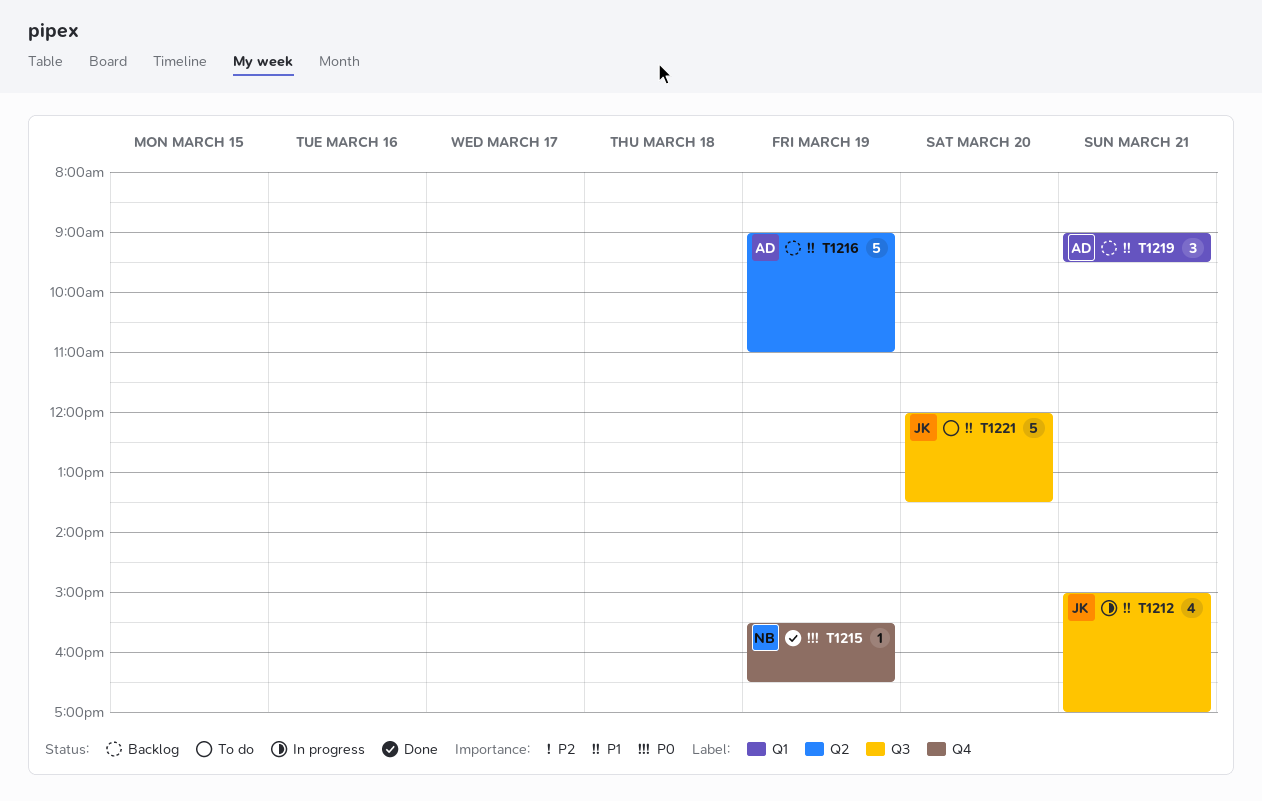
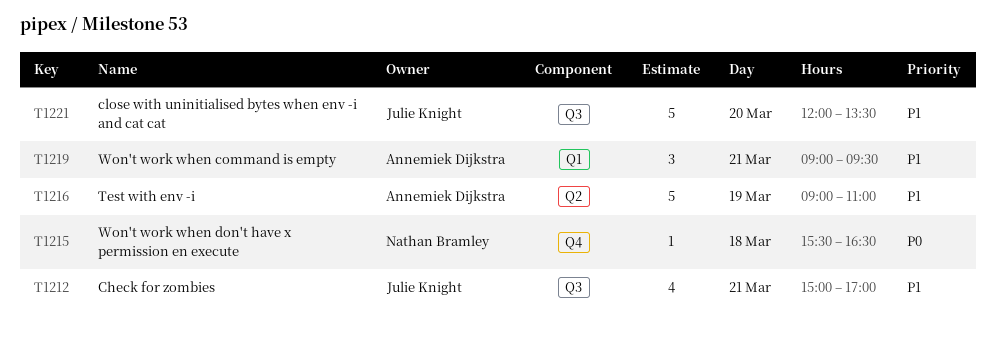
T1215, day: Mar 19 -> Mar 18

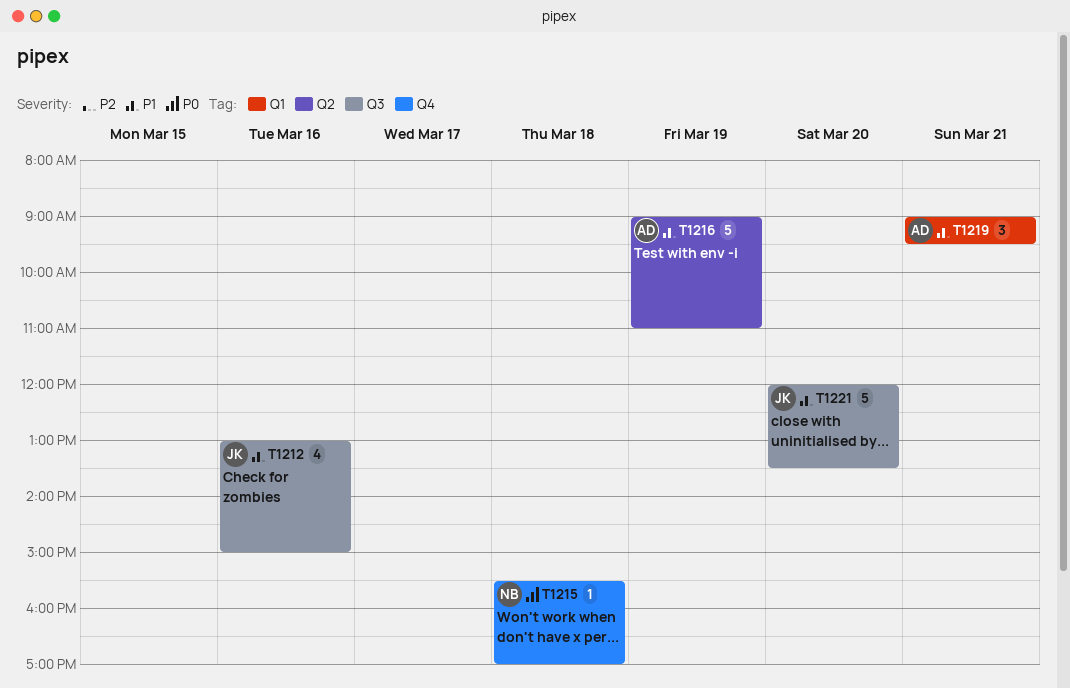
T1212, day: Mar 21 -> Mar 16
T1212, begins: 15:00 -> 13:00
T1212, ends: 17:00 -> 15:00
T1215, ends: 16:30 -> 17:00

